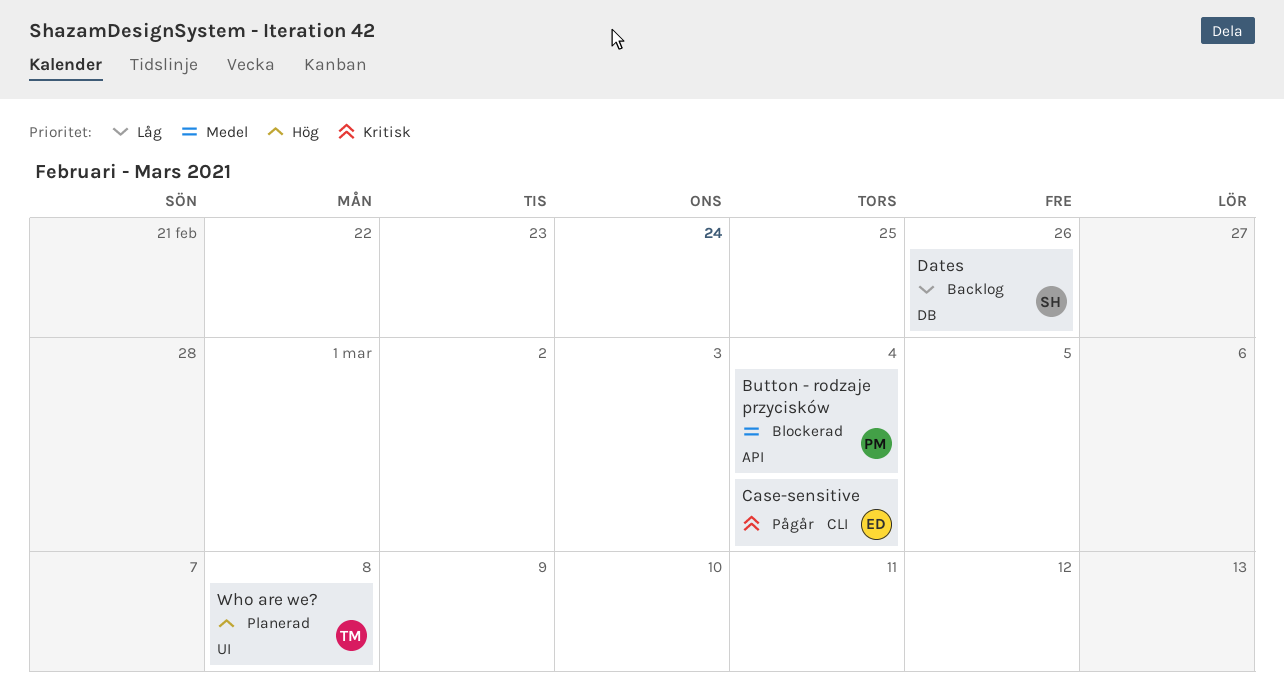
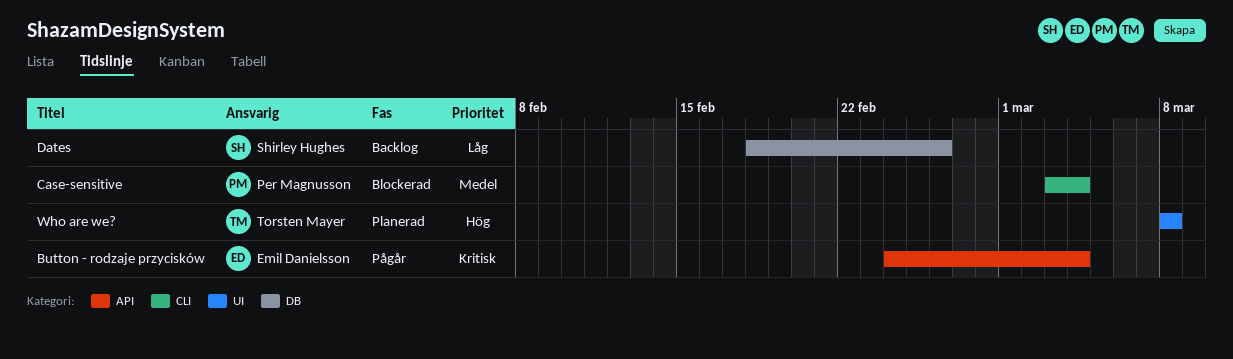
Button - rodzaje przycisków, status: Blockerad -> Pågår
Button - rodzaje przycisków, owner: Per Magnusson -> Emil Danielsson
Button - rodzaje przycisków, priority: Medel -> Kritisk
Case-sensitive, status: Pågår -> Blockerad
Case-sensitive, owner: Emil Danielsson -> Per Magnusson
Case-sensitive, priority: Kritisk -> Medel

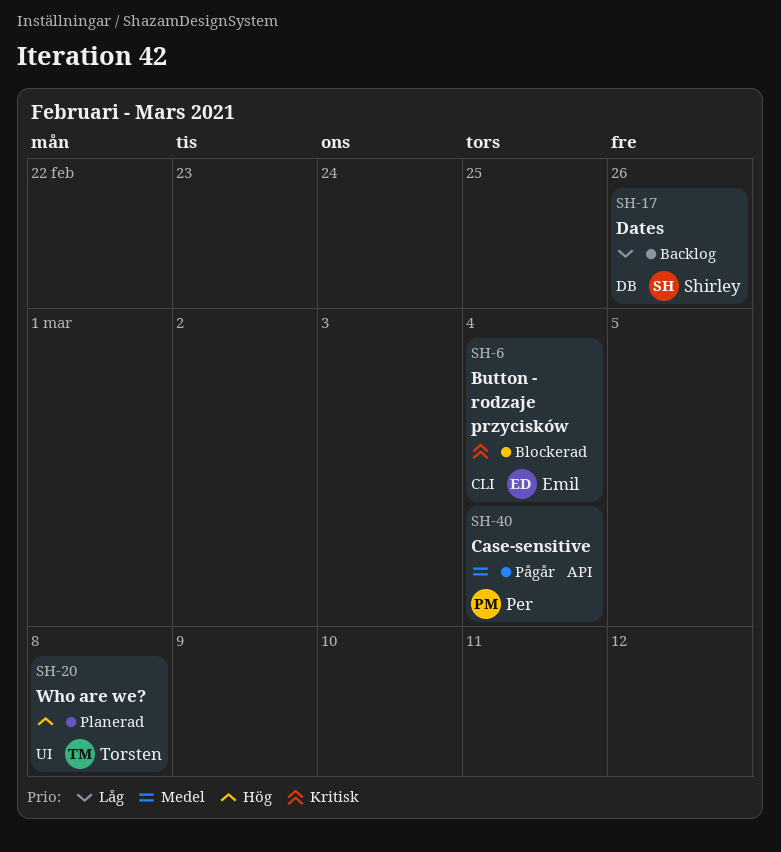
Button - rodzaje przycisków, status: Pågår -> Blockerad
Button - rodzaje przycisków, label: API -> CLI
Case-sensitive, status: Blockerad -> Pågår
Case-sensitive, label: CLI -> API

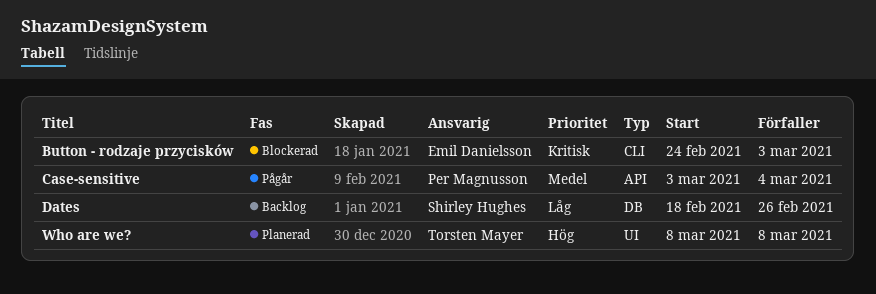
Button - rodzaje przycisków, due: Mar 4 -> Mar 3

